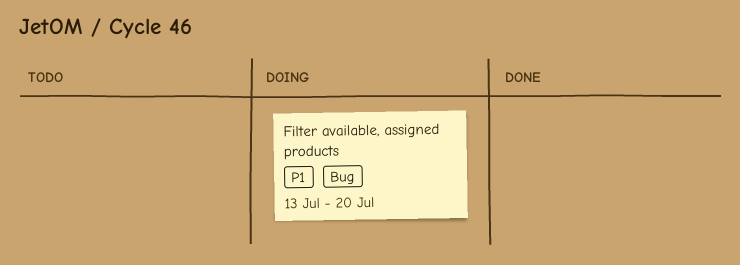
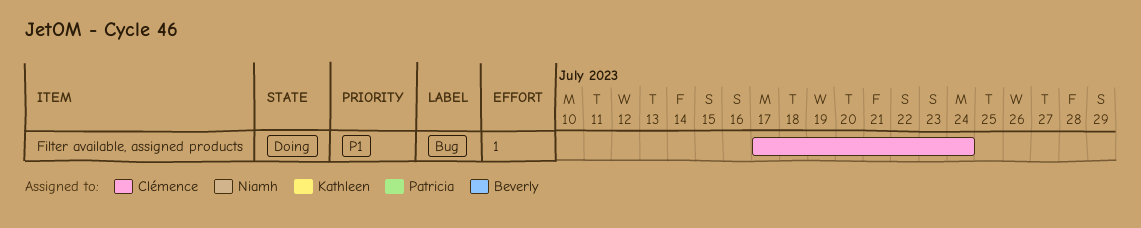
Filter available, assigned products, start: Jul 13 -> Jul 17
Filter available, assigned products, due: Jul 20 -> Jul 24

